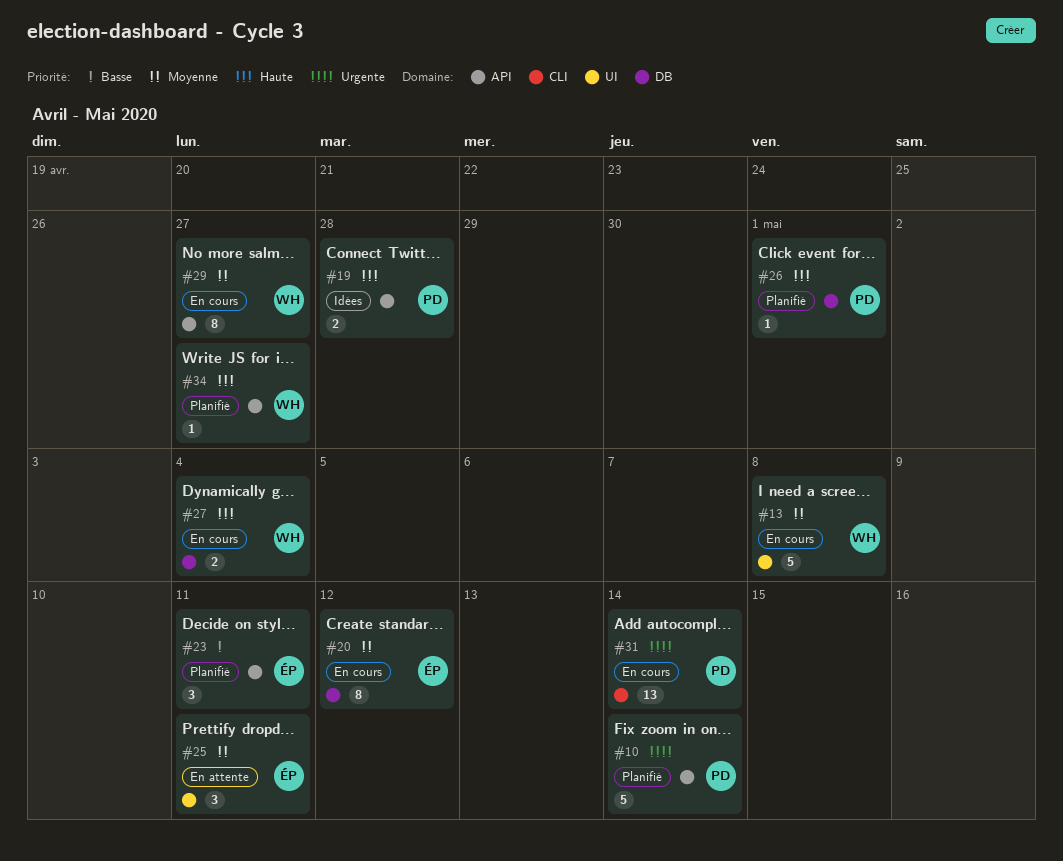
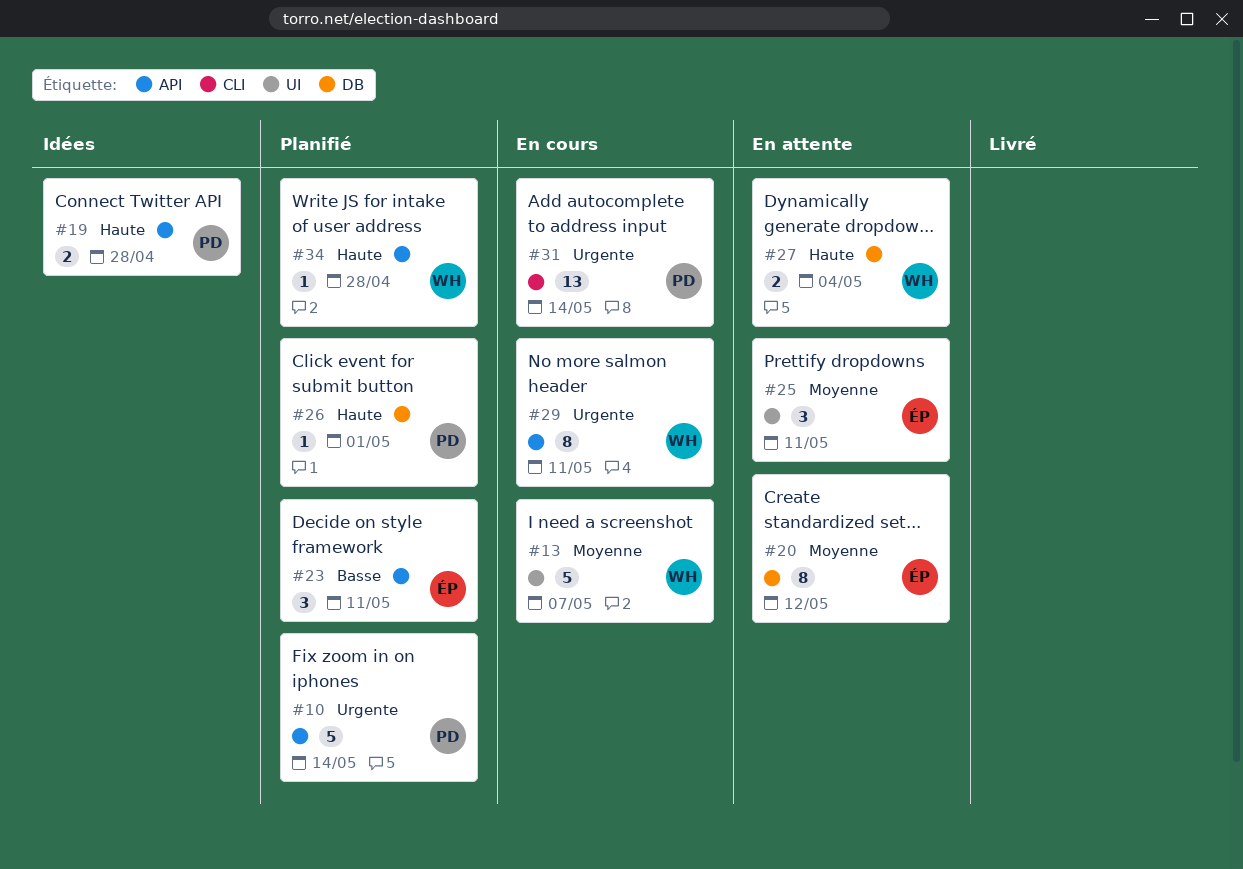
#13, due: May 8 -> May 7
#20, status: En cours -> En attente
#27, status: En cours -> En attente
#29, priority: Moyenne -> Urgente
#29, due: Apr 27 -> May 11
#34, due: Apr 27 -> Apr 28

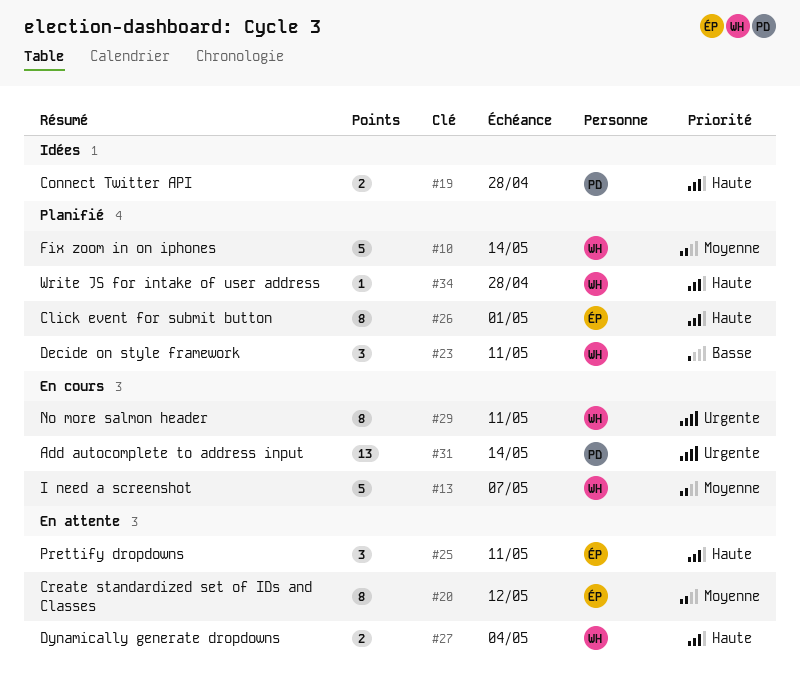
#10, owner: PD -> WH
#10, priority: Urgente -> Moyenne
#23, owner: ÉP -> WH
#25, priority: Moyenne -> Haute
#26, owner: PD -> ÉP
#26, estimate: 1 -> 8

